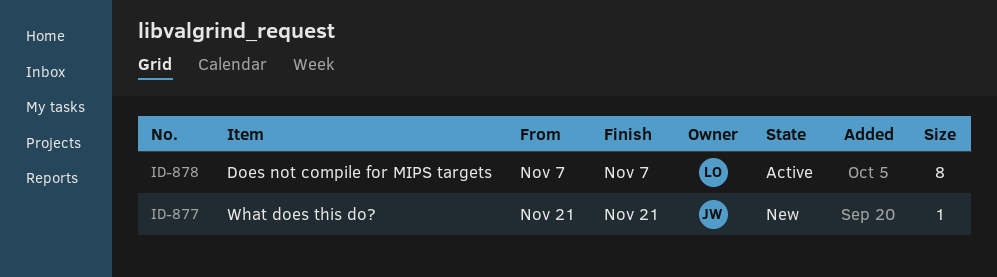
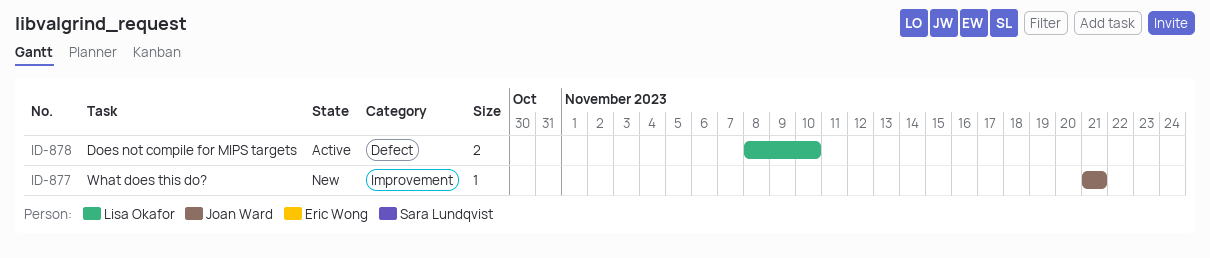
ID-878, estimate: 8 -> 2
ID-878, start: Nov 7 -> Nov 8
ID-878, due: Nov 7 -> Nov 10

